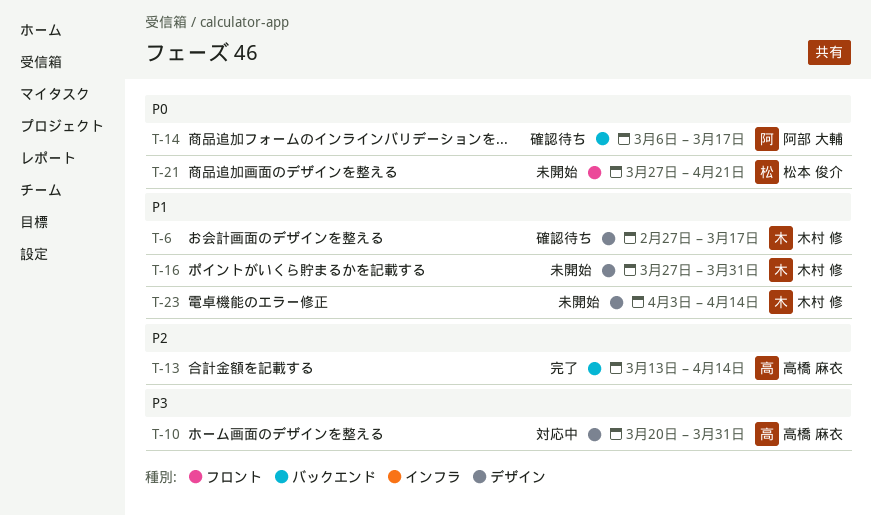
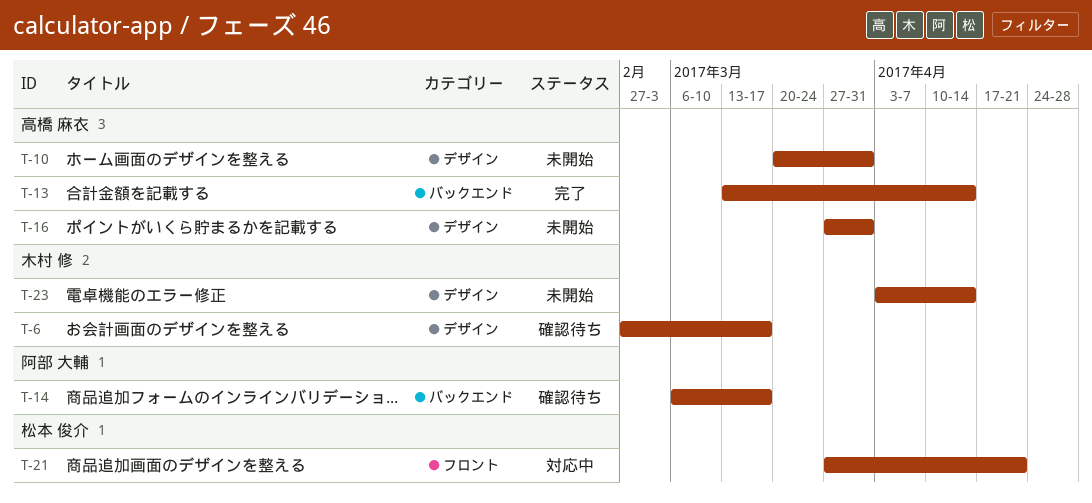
T-10, status: 対応中 -> 未開始
T-16, owner: 木村 修 -> 高橋 麻衣
T-21, status: 未開始 -> 対応中

